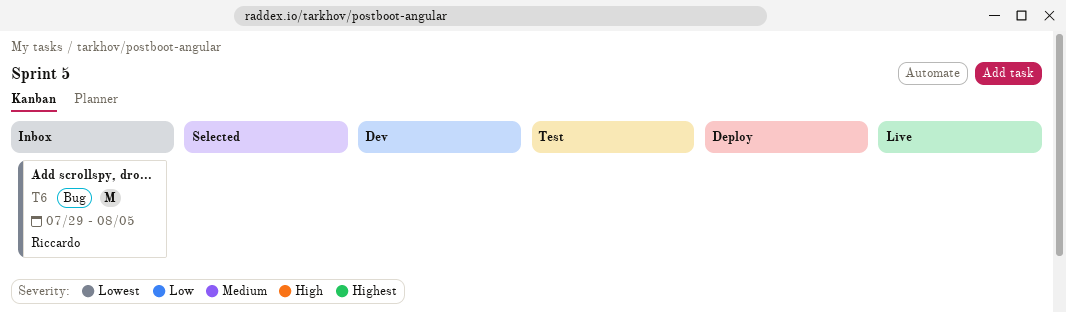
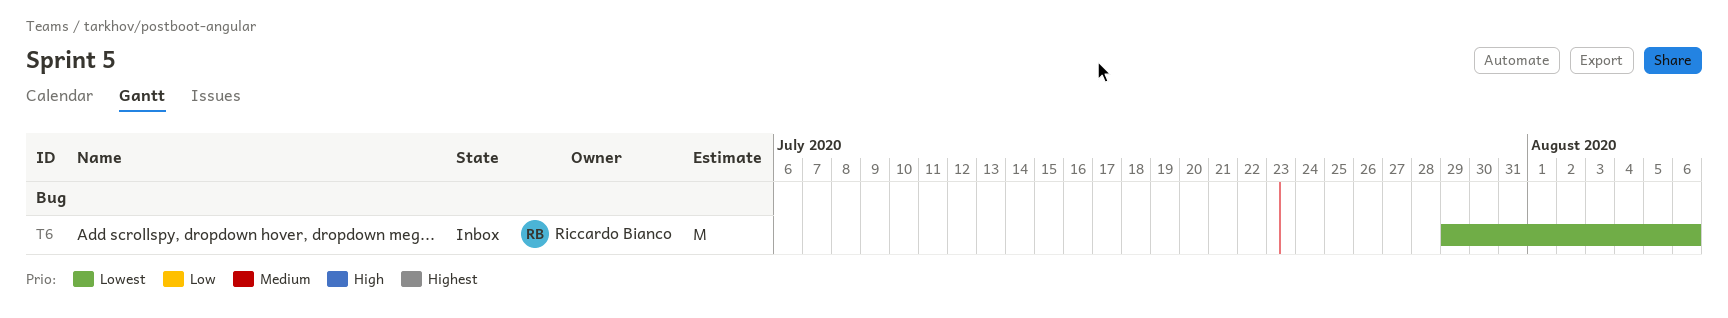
T6, due: Aug 5 -> Aug 6

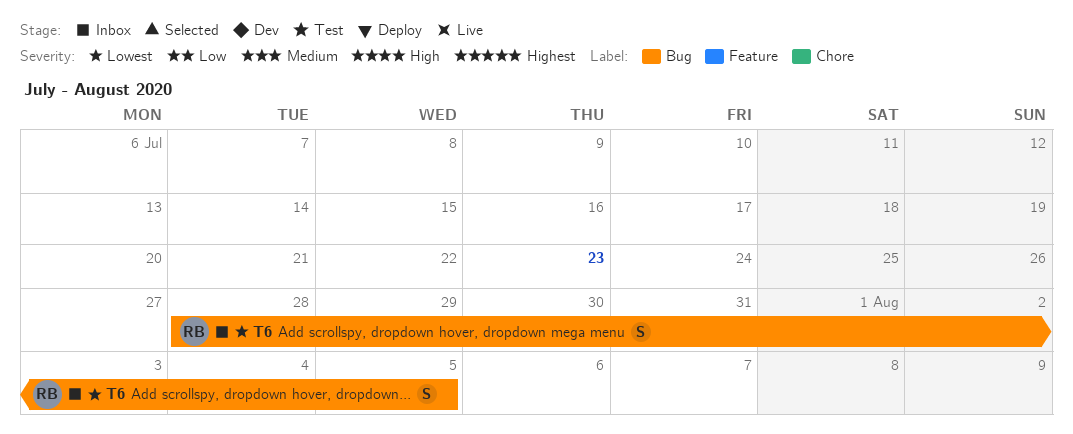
T6, estimate: M -> S
T6, start: Jul 29 -> Jul 28
T6, due: Aug 6 -> Aug 5

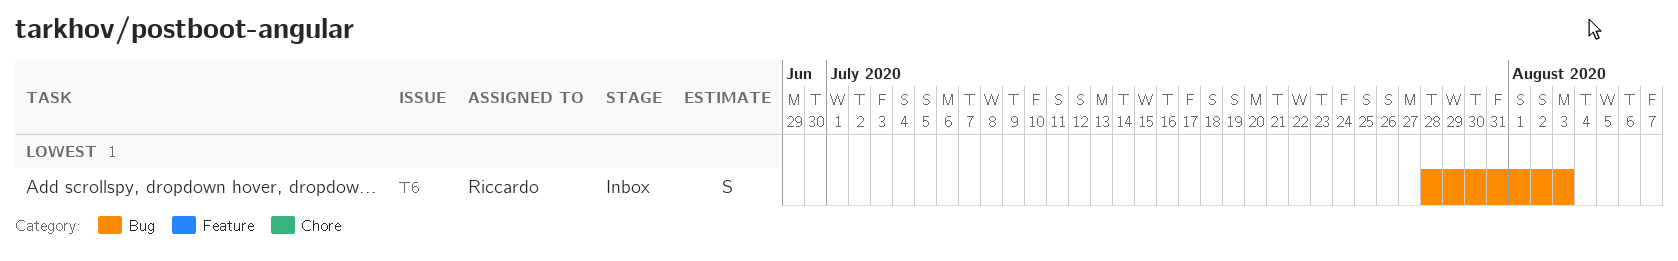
T6, due: Aug 5 -> Aug 3

